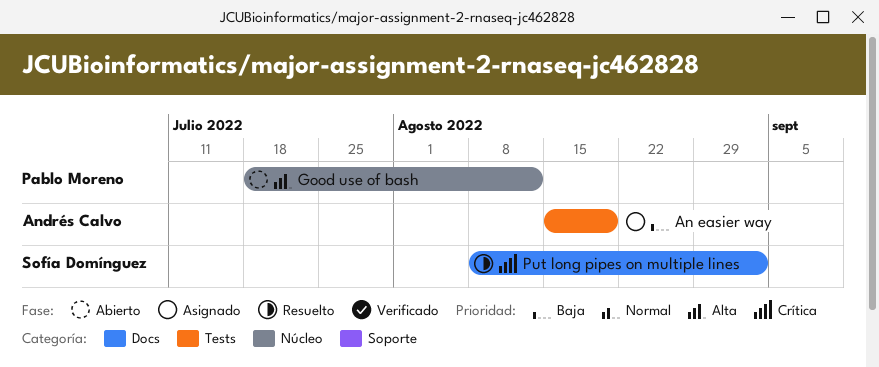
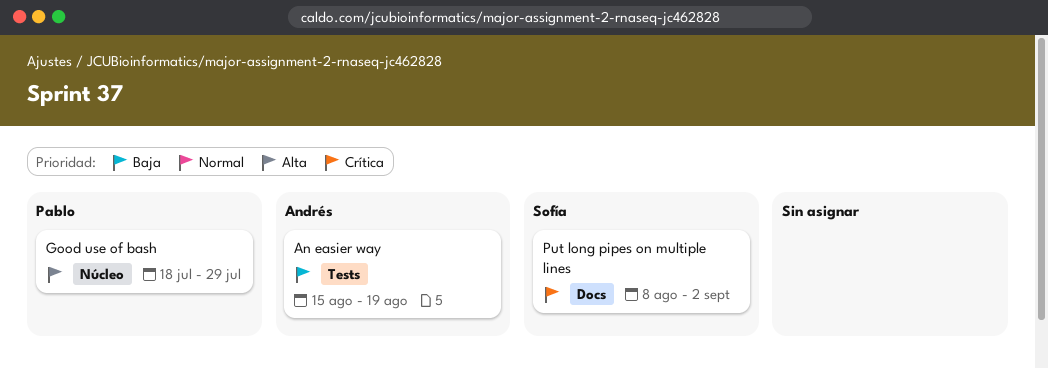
Good use of bash, due: Aug 12 -> Jul 29

